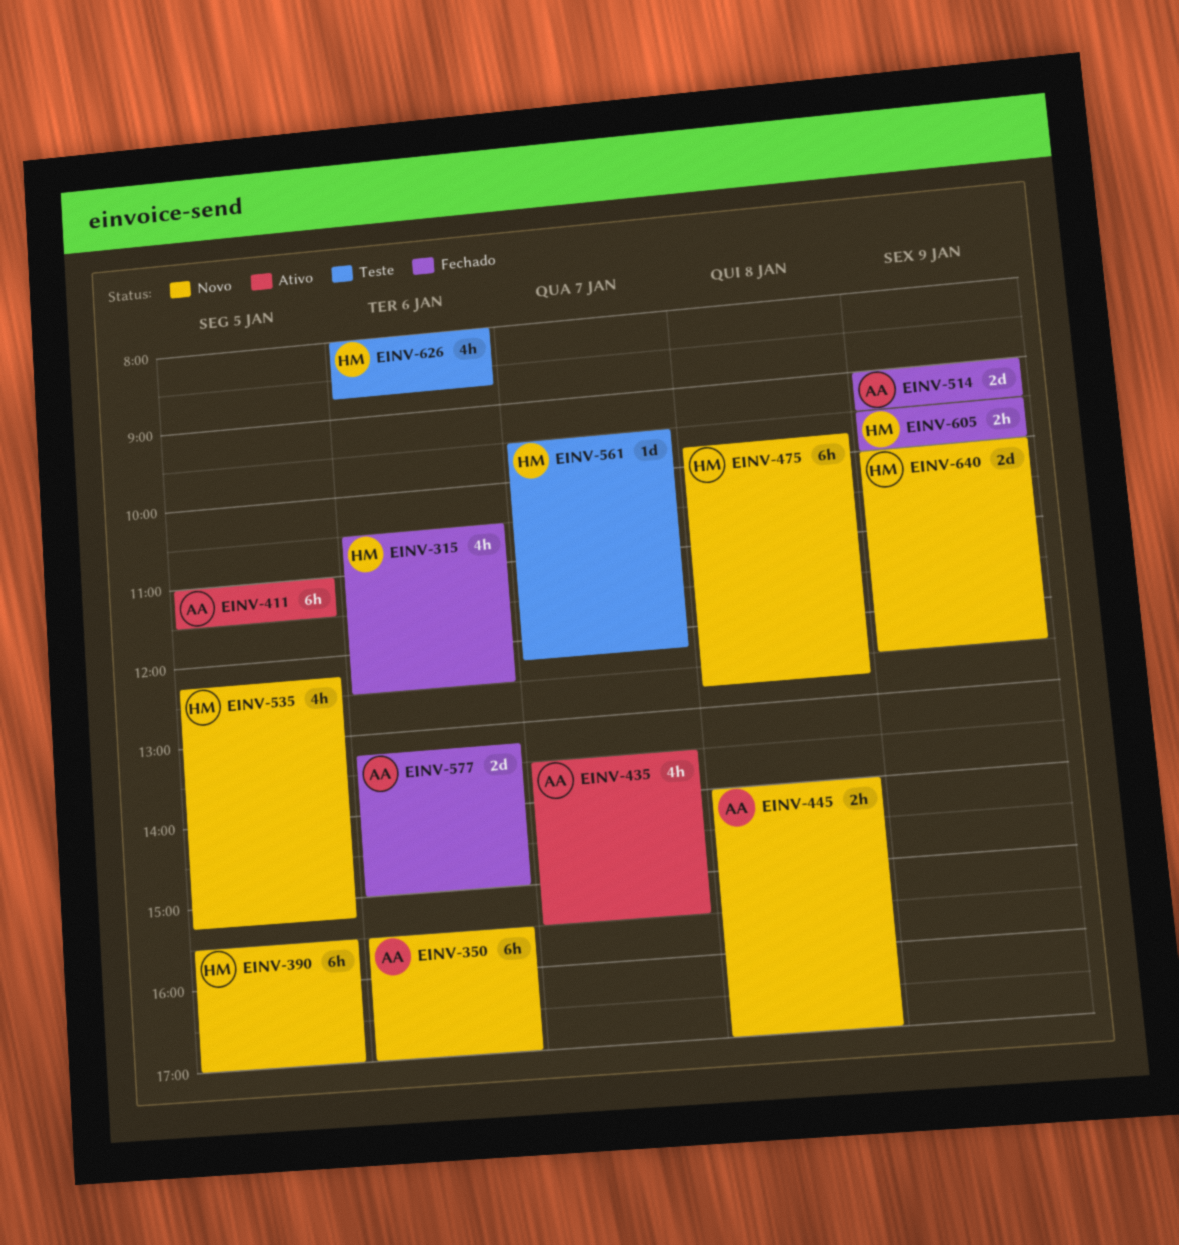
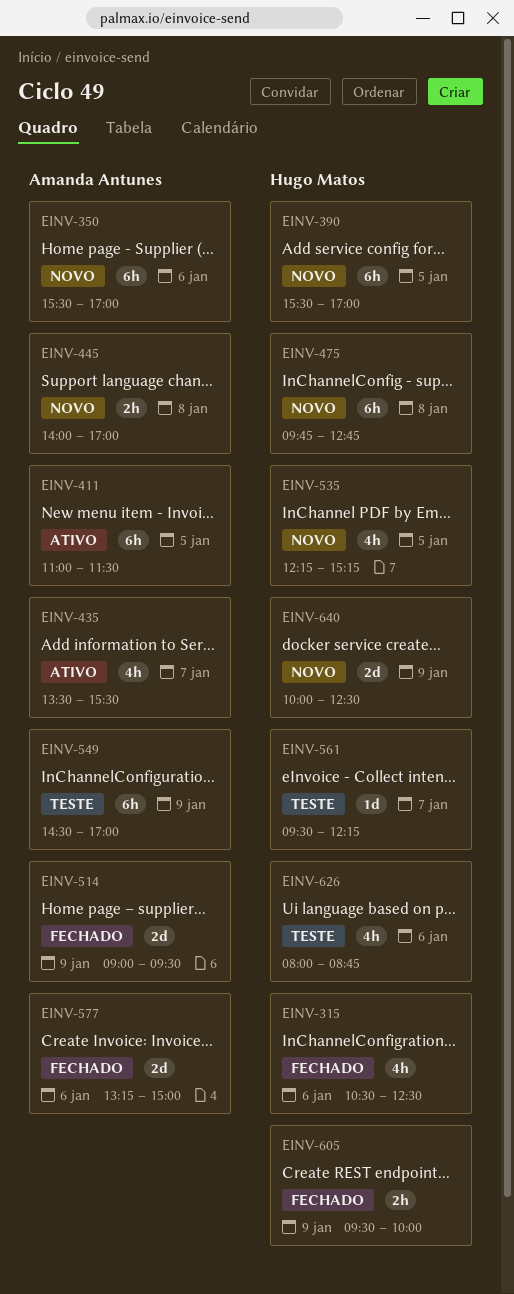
EINV-549: none -> present

